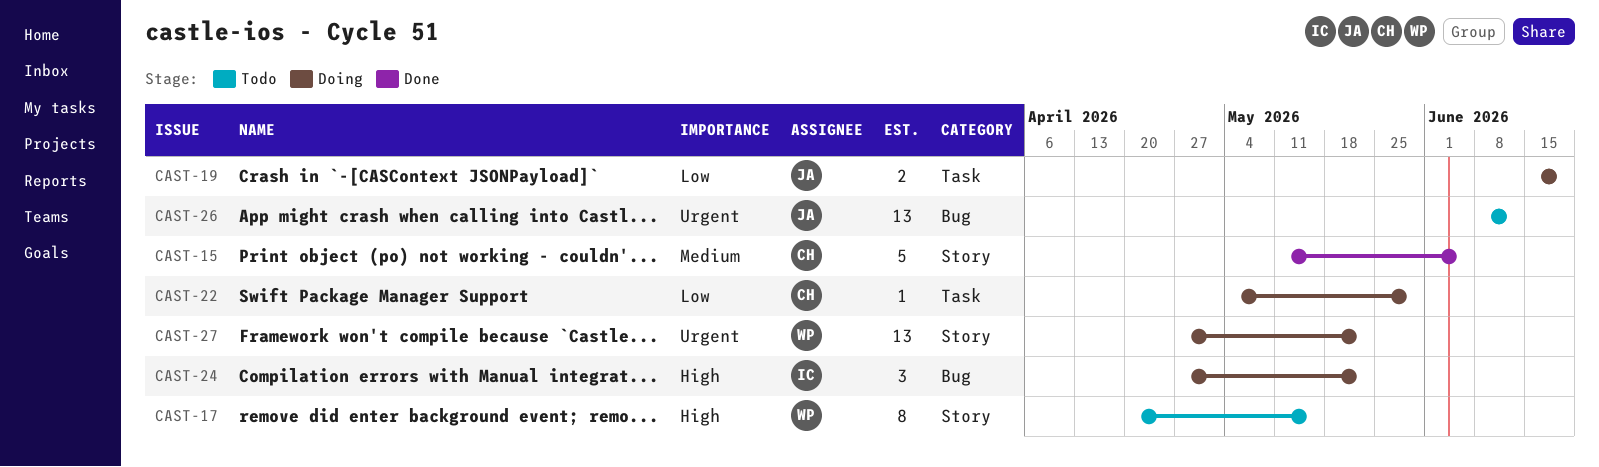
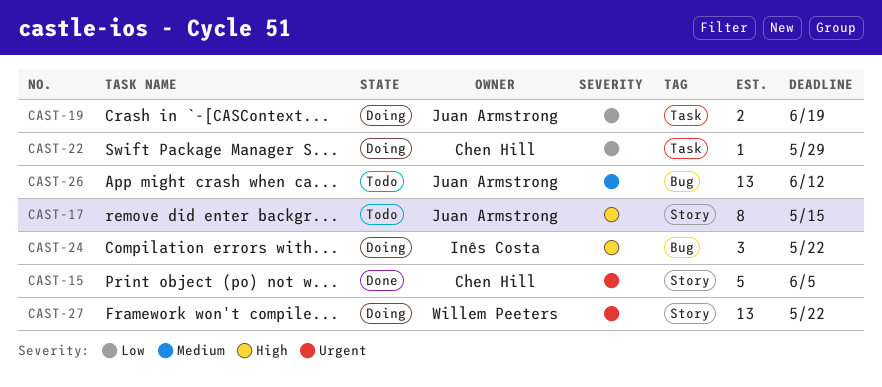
CAST-15, priority: Medium -> Urgent
CAST-17, owner: Willem Peeters -> Juan Armstrong
CAST-26, priority: Urgent -> Medium

